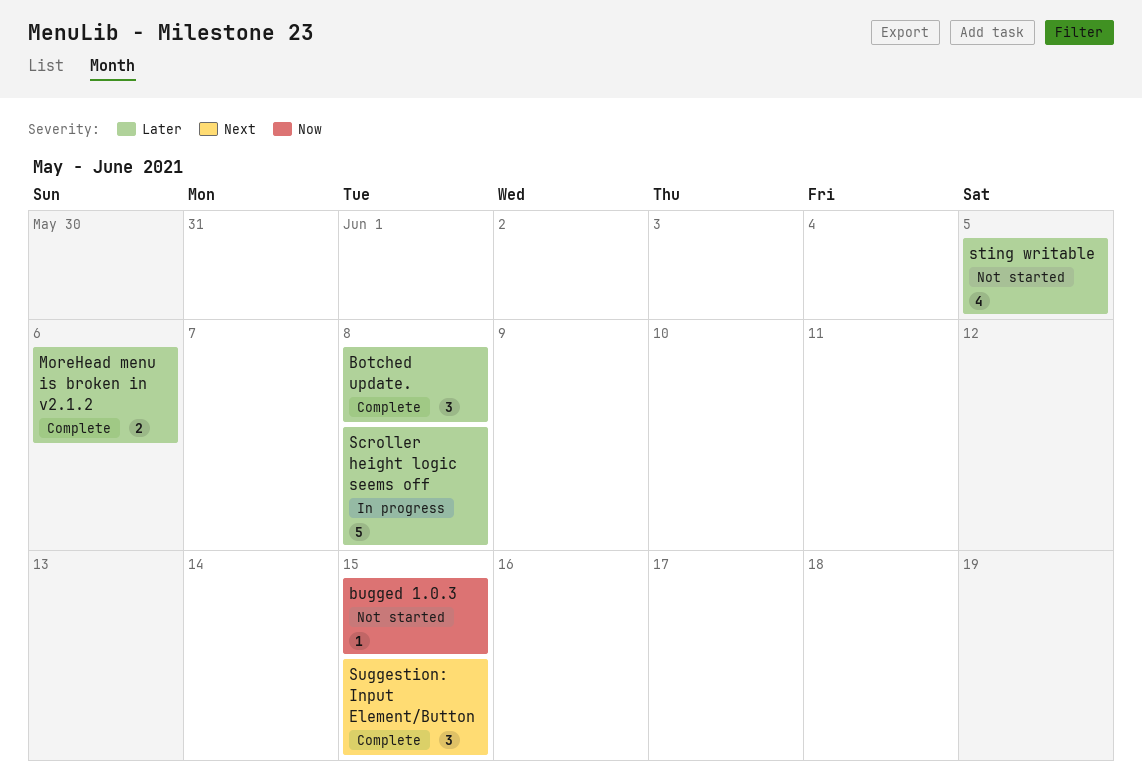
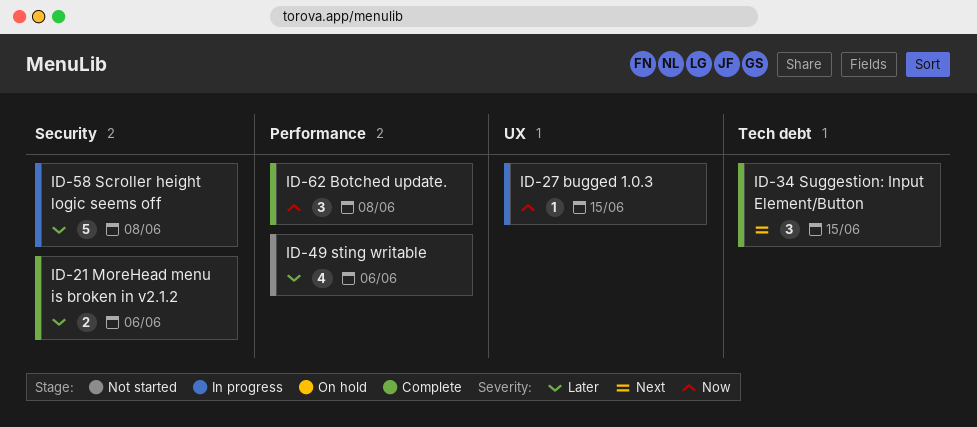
Botched update., priority: Later -> Now
bugged 1.0.3, status: Not started -> In progress
sting writable, due: Jun 5 -> Jun 6

